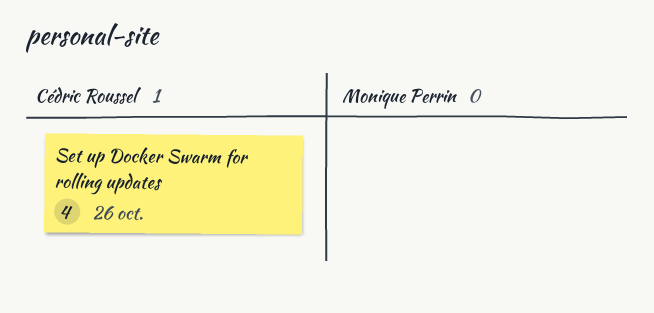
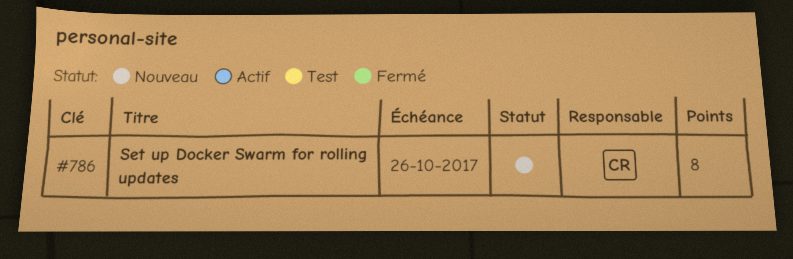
Set up Docker Swarm for rolling updates, estimate: 4 -> 8

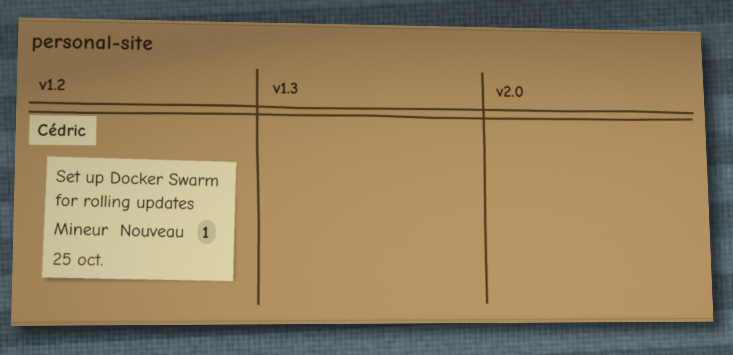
Set up Docker Swarm for rolling updates, estimate: 8 -> 1
Set up Docker Swarm for rolling updates, due: Oct 26 -> Oct 25

